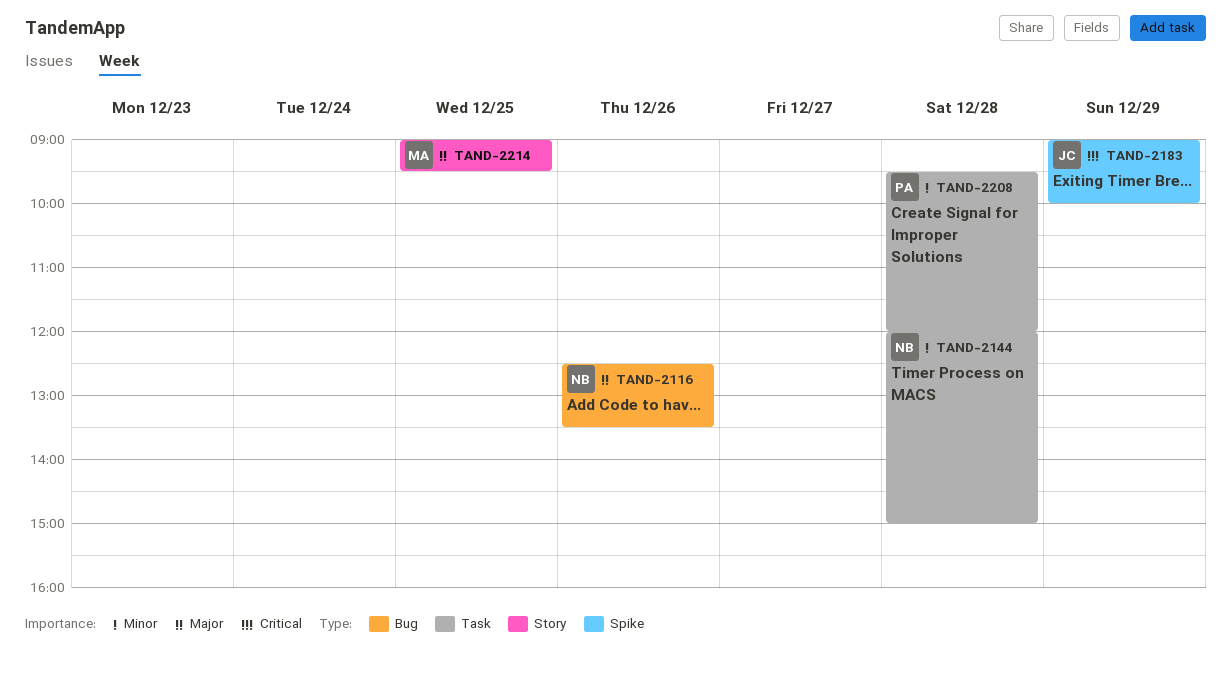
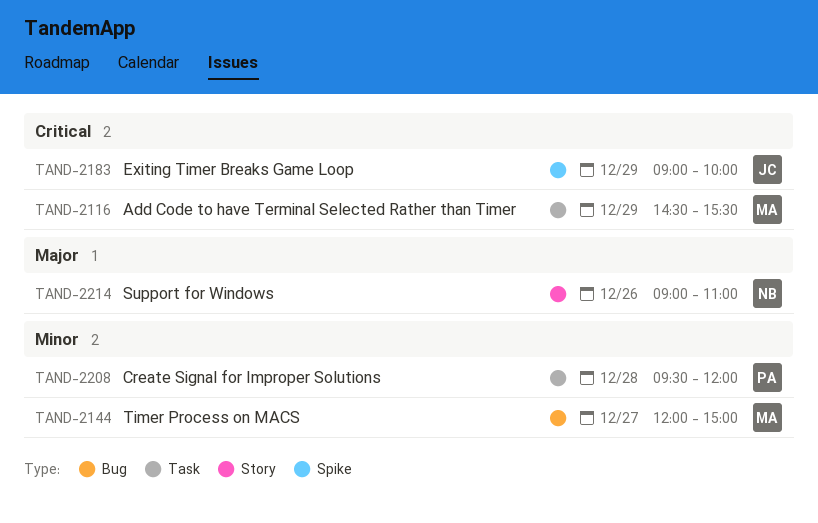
TAND-2116, owner: NB -> MA
TAND-2116, priority: Major -> Critical
TAND-2116, label: Bug -> Task
TAND-2116, day: Dec 26 -> Dec 29
TAND-2116, begins: 12:30 -> 14:30
TAND-2116, ends: 13:30 -> 15:30
TAND-2144, owner: NB -> MA
TAND-2144, label: Task -> Bug
TAND-2144, day: Dec 28 -> Dec 27
TAND-2214, owner: MA -> NB
TAND-2214, day: Dec 25 -> Dec 26
TAND-2214, ends: 09:30 -> 11:00

